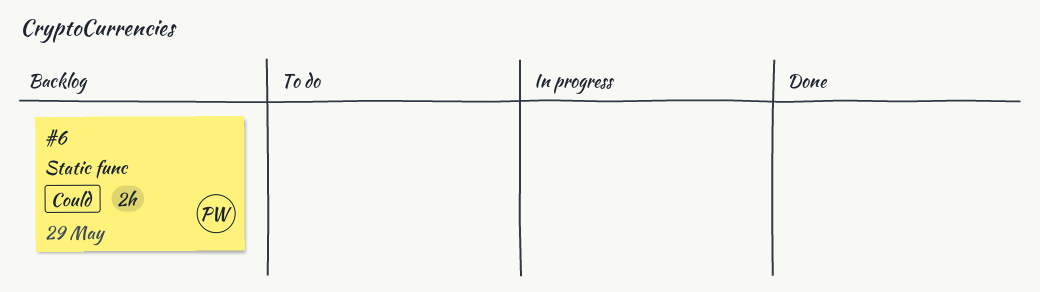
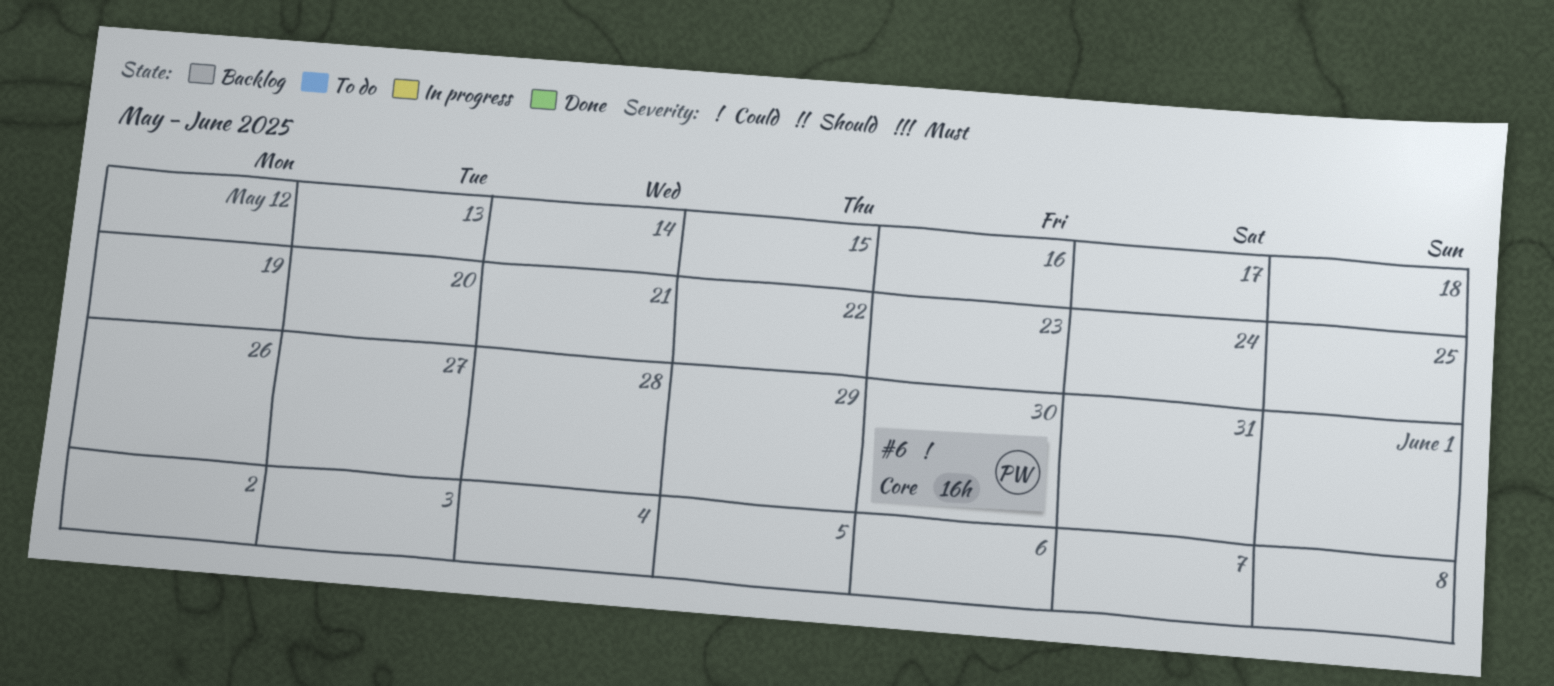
#6, estimate: 2h -> 16h
#6, due: May 29 -> May 30

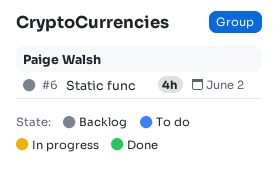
#6, estimate: 16h -> 4h
#6, due: May 30 -> Jun 2

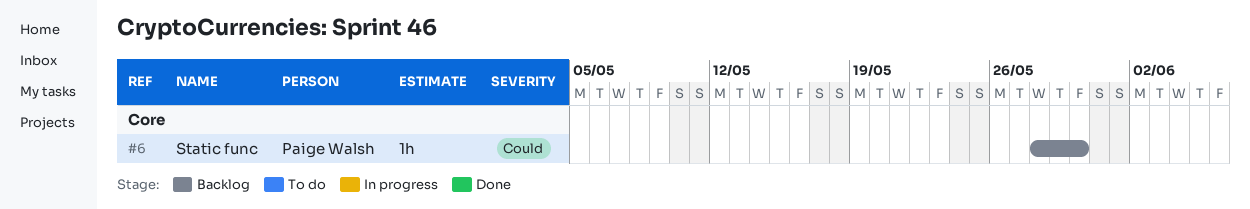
#6, estimate: 4h -> 1h
#6, due: Jun 2 -> May 30

